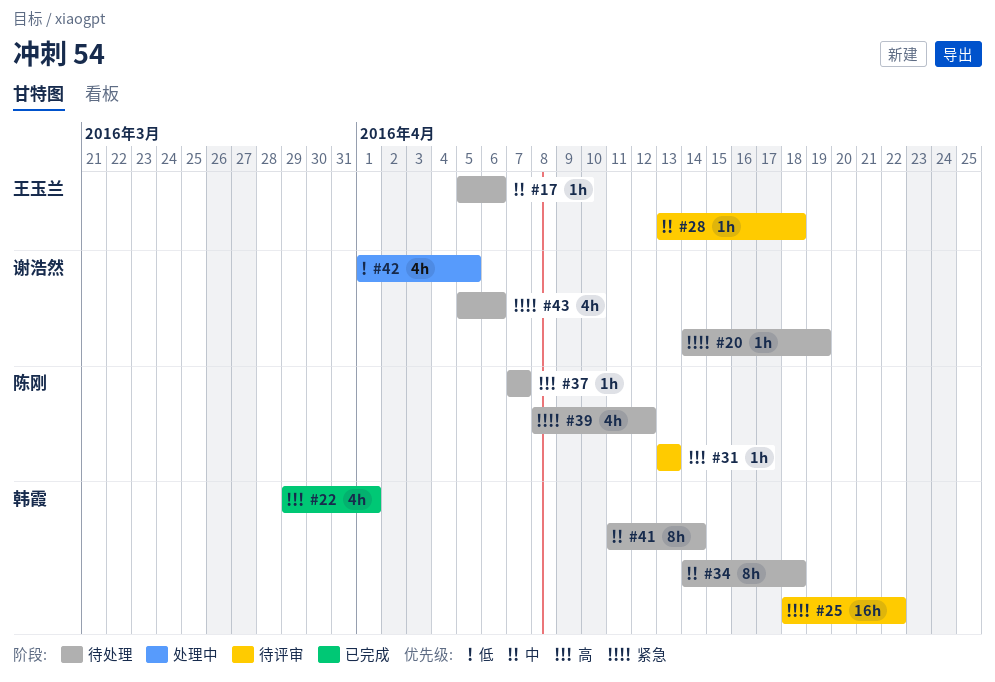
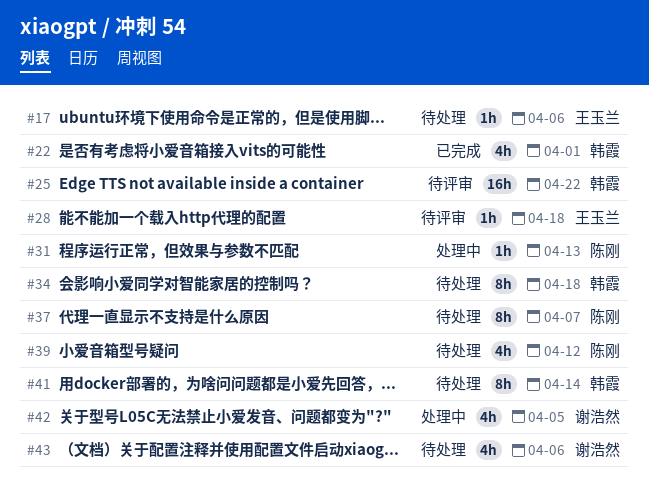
#20: present -> none
#31, status: 待评审 -> 处理中
#37, estimate: 1h -> 8h

